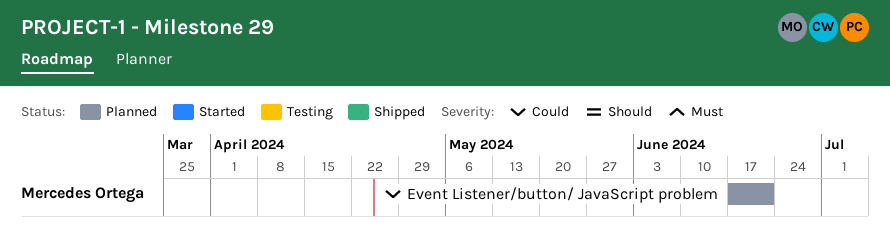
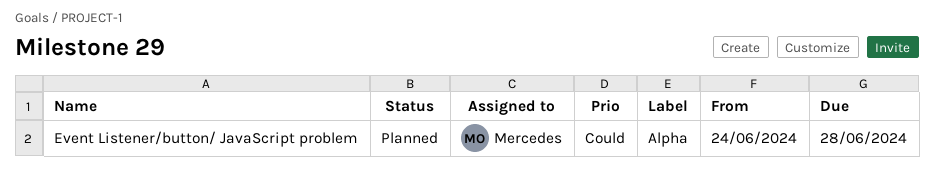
Event Listener/button/ JavaScript problem, start: Jun 17 -> Jun 24
Event Listener/button/ JavaScript problem, due: Jun 21 -> Jun 28

